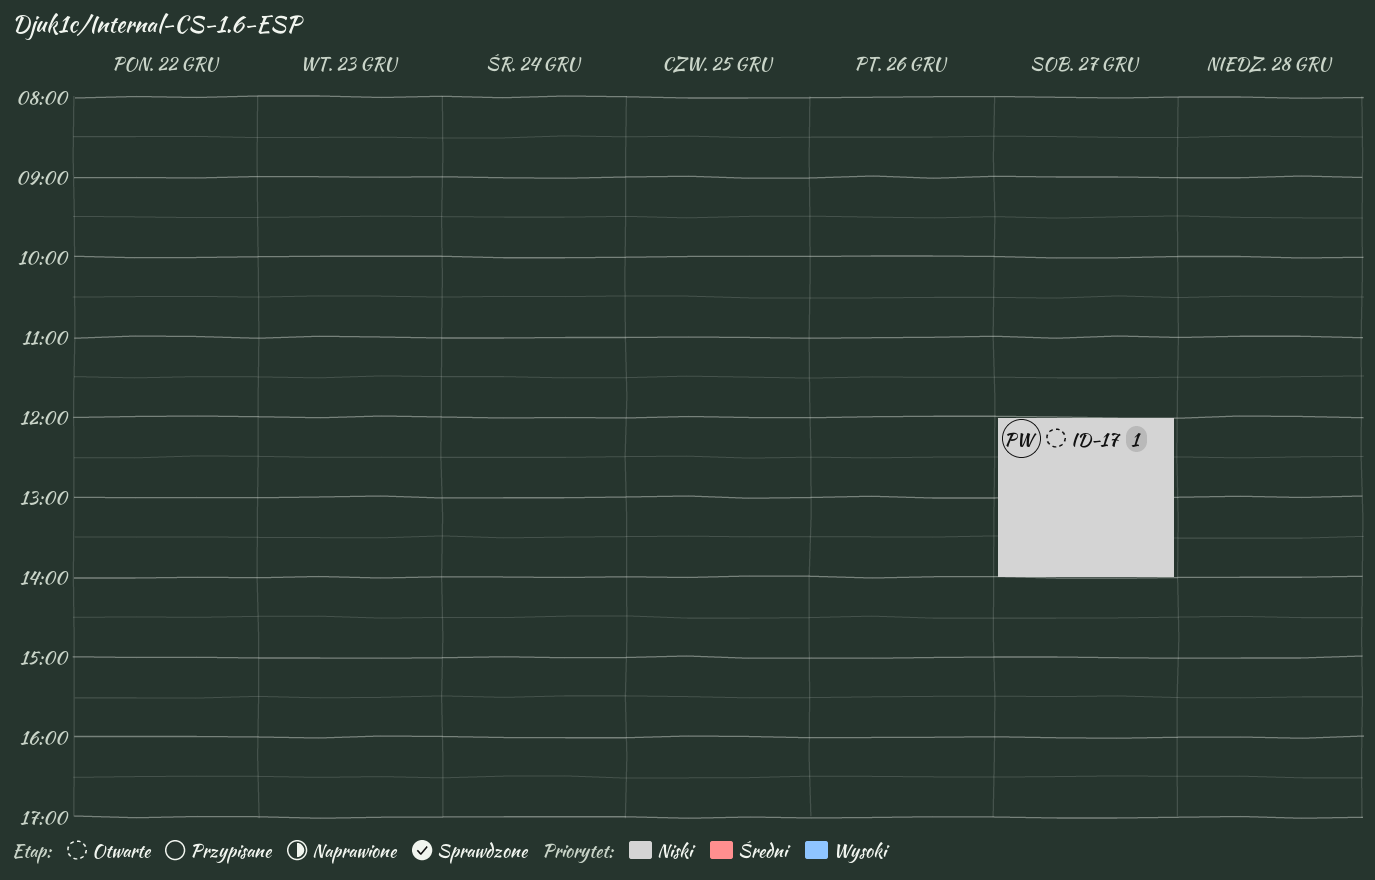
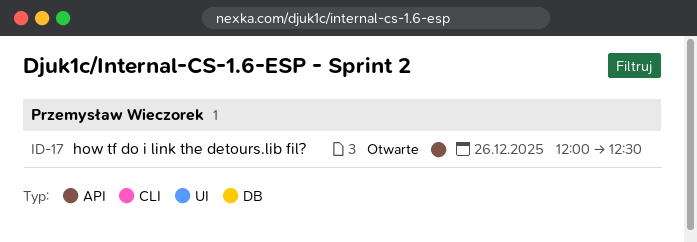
ID-17, day: Dec 27 -> Dec 26
ID-17, ends: 14:00 -> 12:30

